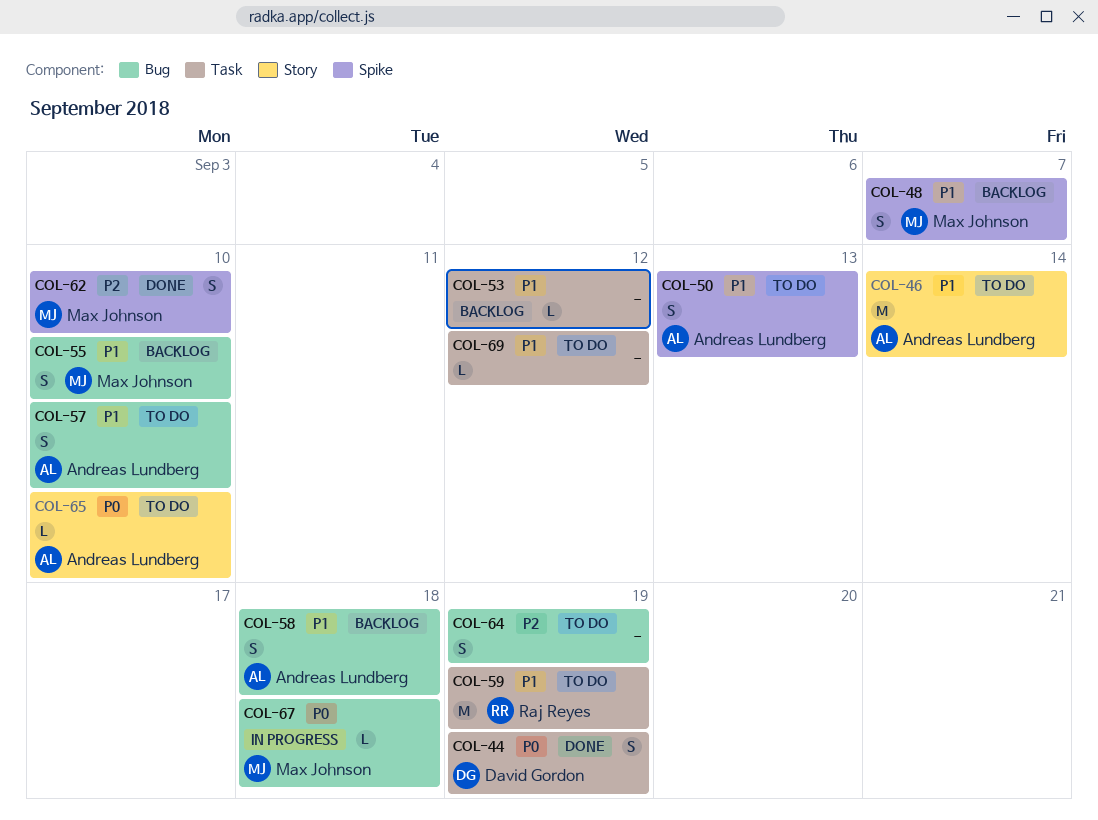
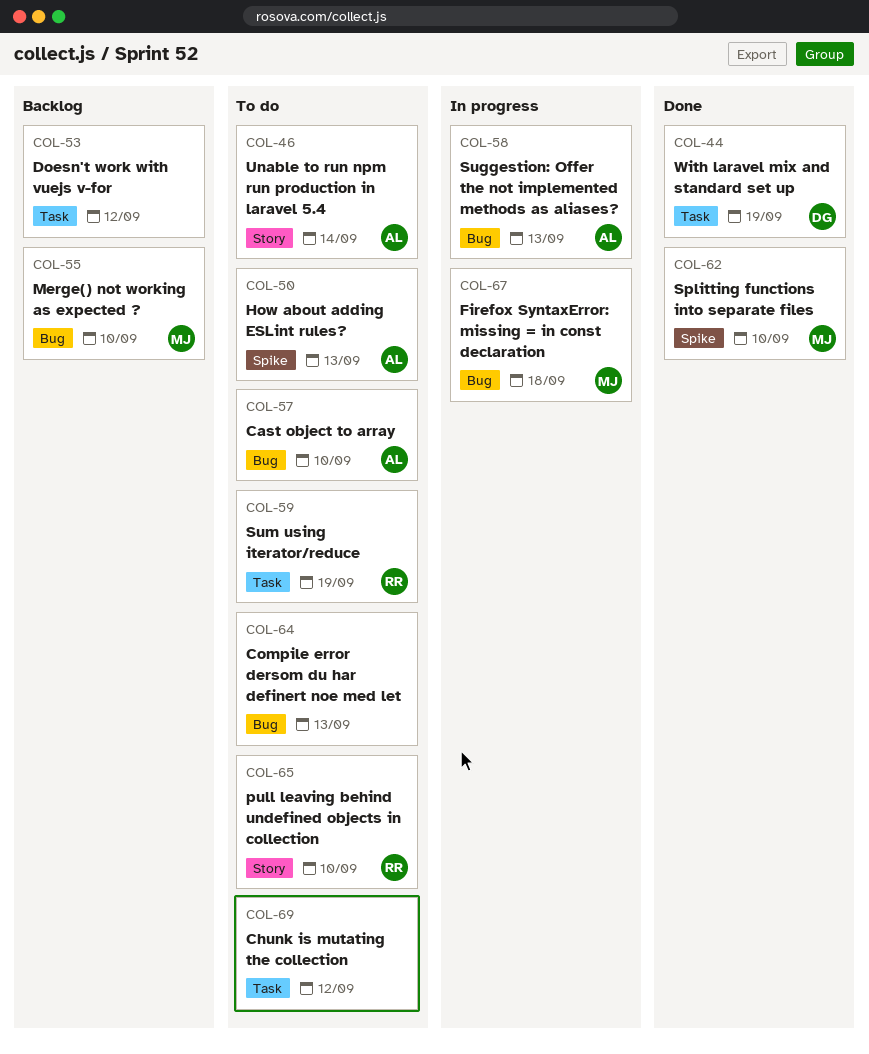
COL-48: present -> none
COL-58, status: Backlog -> In progress
COL-58, due: Sep 18 -> Sep 13
COL-64, due: Sep 19 -> Sep 13
COL-65, owner: Andreas Lundberg -> Raj Reyes

